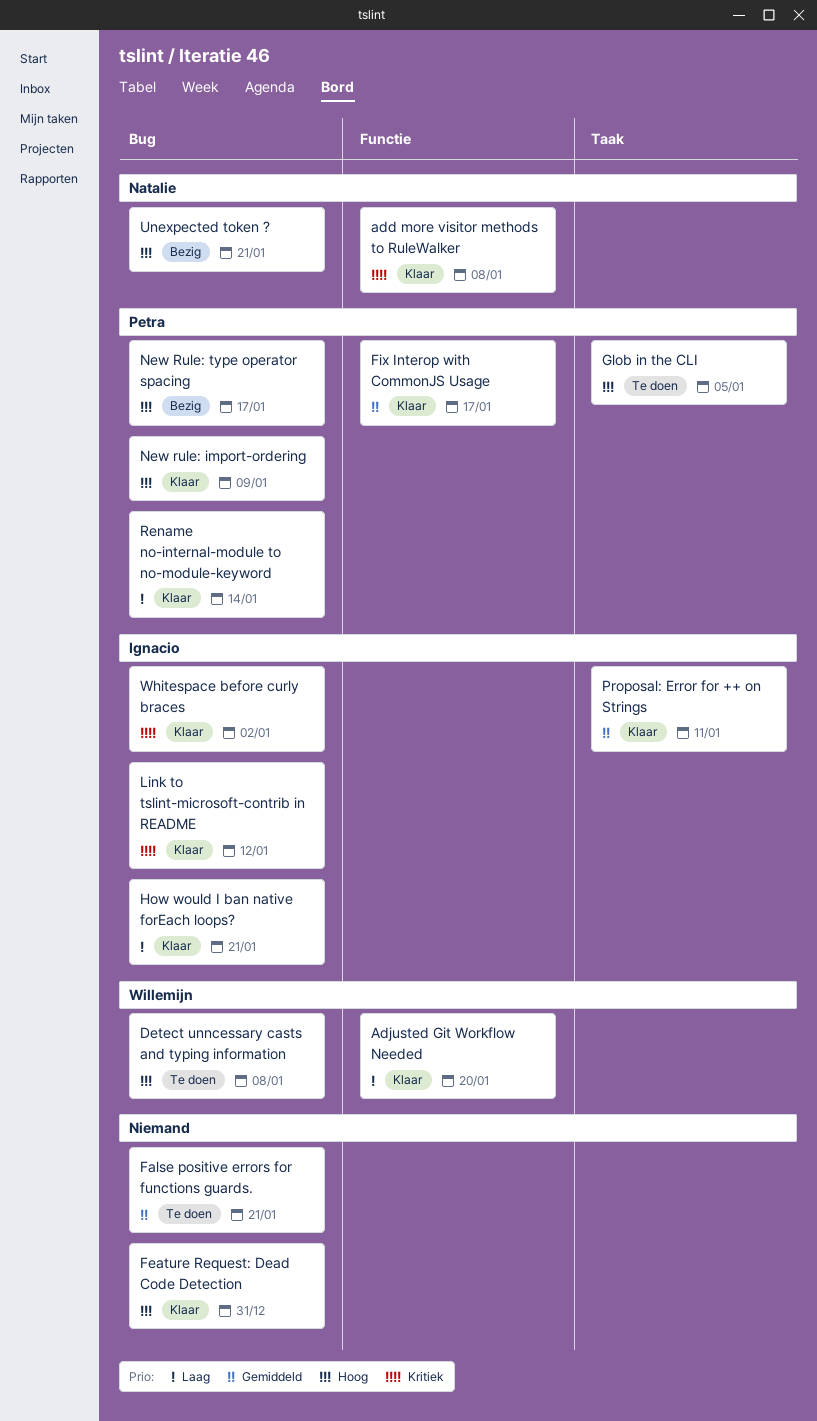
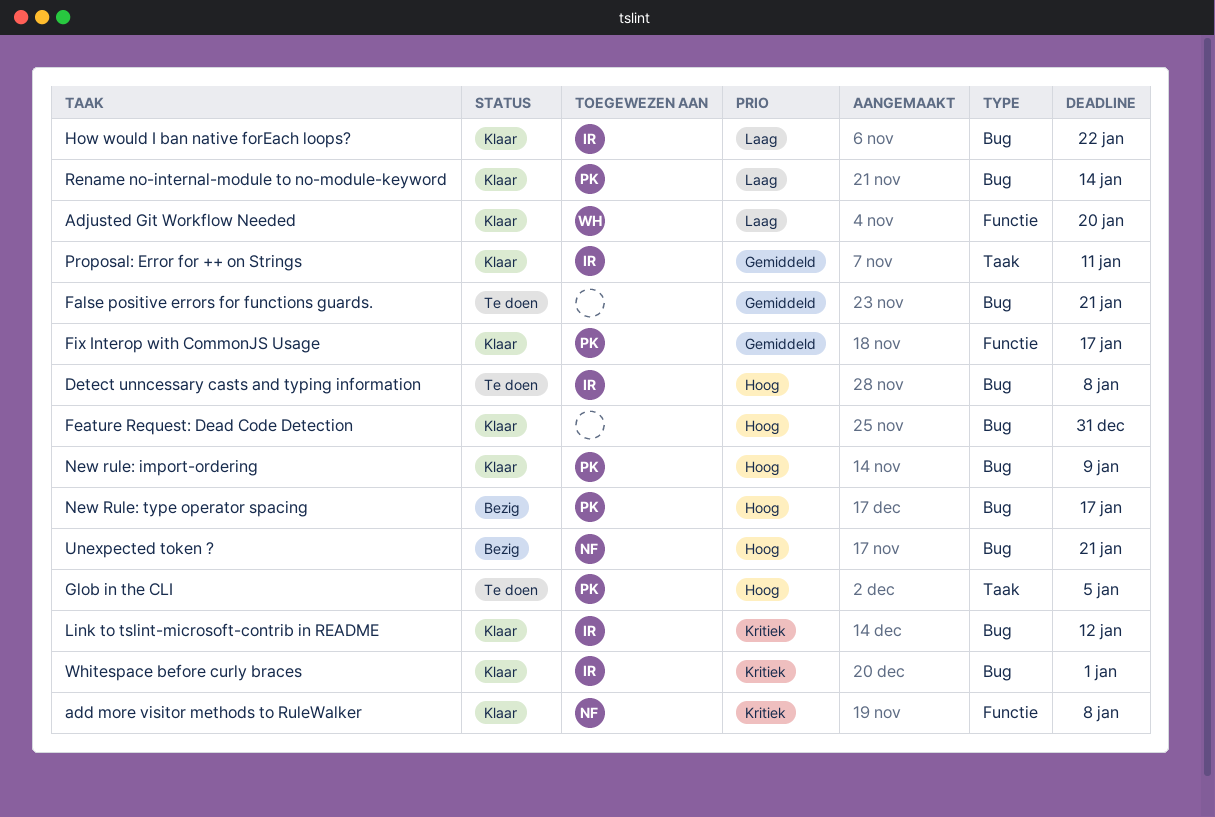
Detect unncessary casts and typing information, owner: Willemijn -> Ignacio
How would I ban native forEach loops?, due: Jan 21 -> Jan 22
Whitespace before curly braces, due: Jan 2 -> Jan 1

